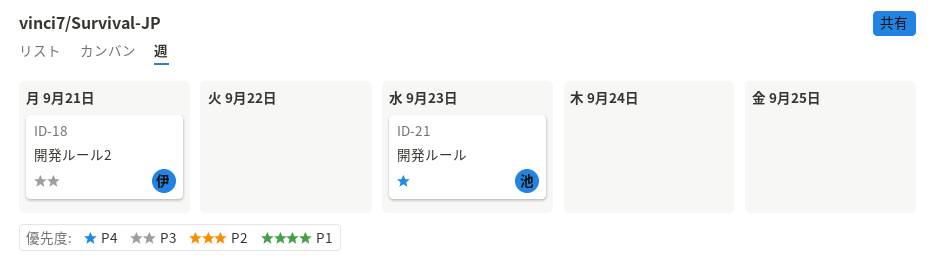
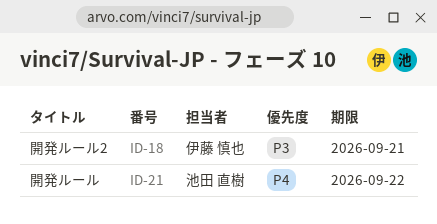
ID-21, due: Sep 23 -> Sep 22

